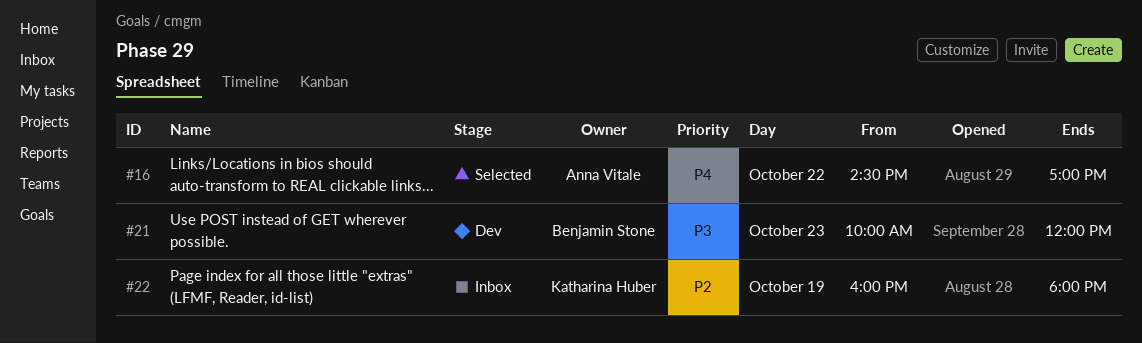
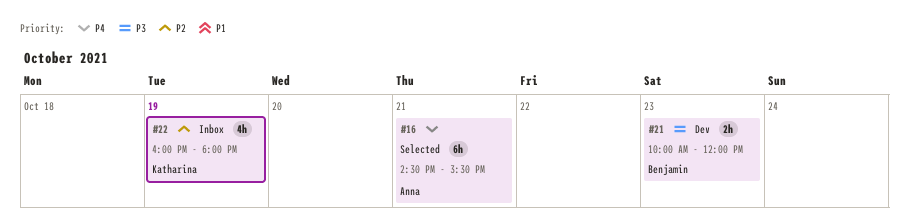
#16, day: Oct 22 -> Oct 21
#16, ends: 17:00 -> 15:30

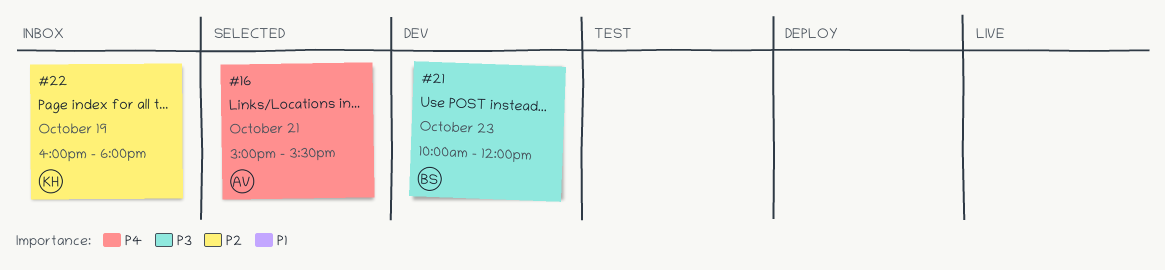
#16, begins: 14:30 -> 15:00

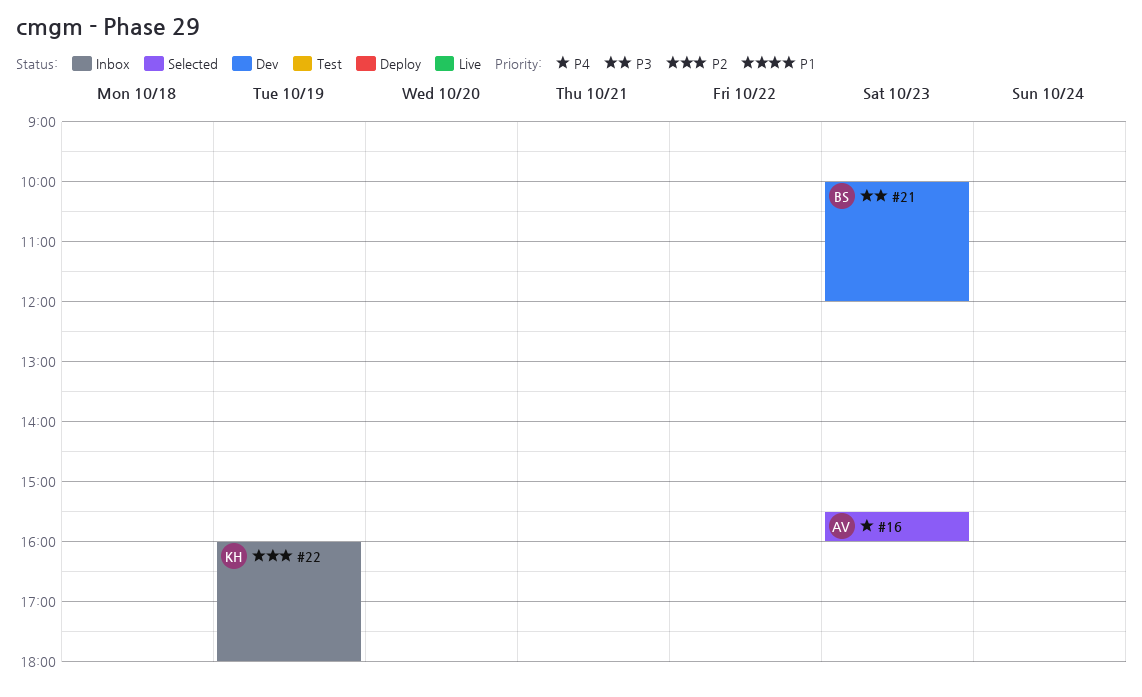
#16, day: Oct 21 -> Oct 23
#16, begins: 15:00 -> 15:30
#16, ends: 15:30 -> 16:00

